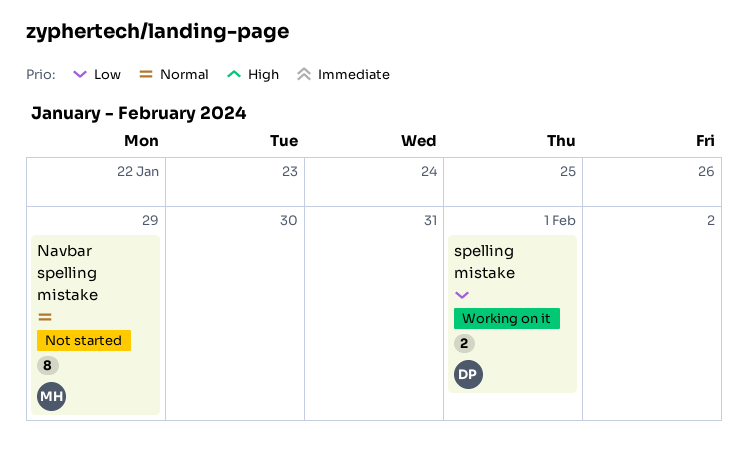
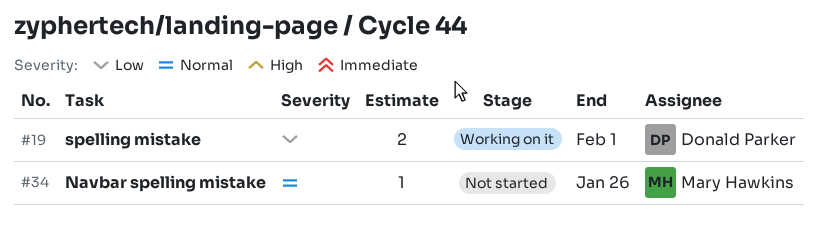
Navbar spelling mistake, estimate: 8 -> 1
Navbar spelling mistake, due: Jan 29 -> Jan 26

